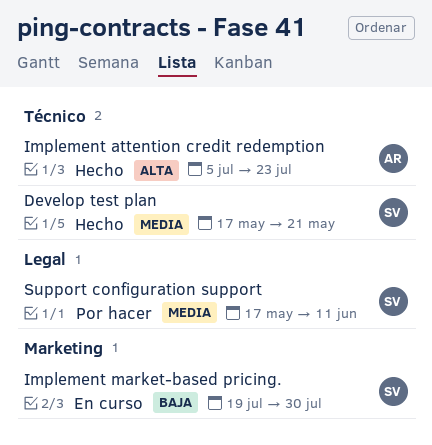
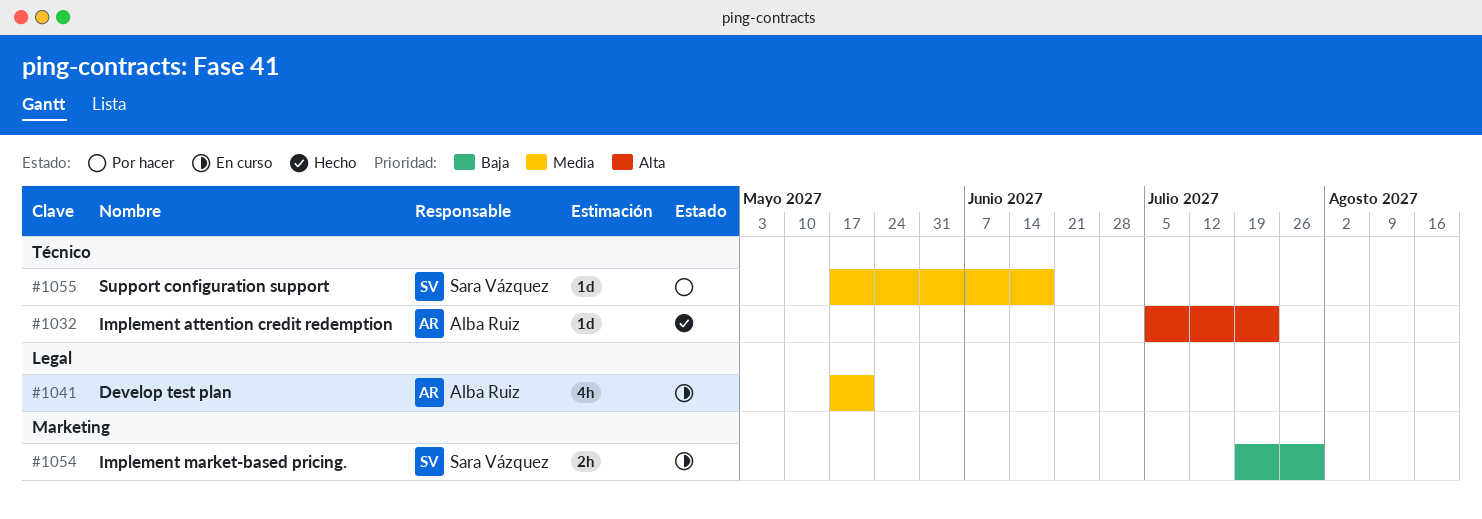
Develop test plan, status: Hecho -> En curso
Develop test plan, owner: Sara Vázquez -> Alba Ruiz
Develop test plan, label: Técnico -> Legal
Support configuration support, label: Legal -> Técnico
Support configuration support, due: Jun 11 -> Jun 18

